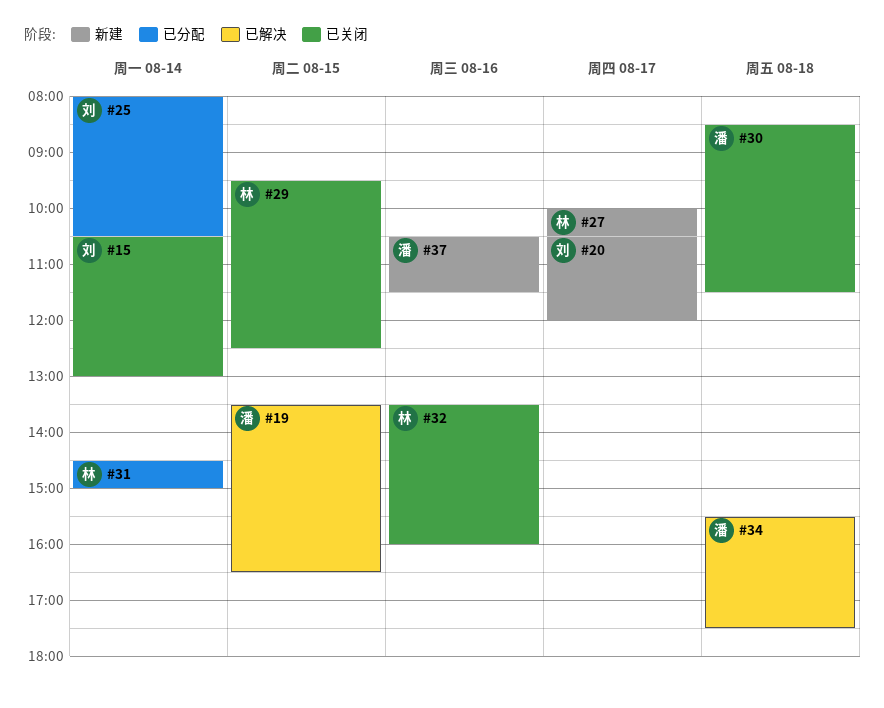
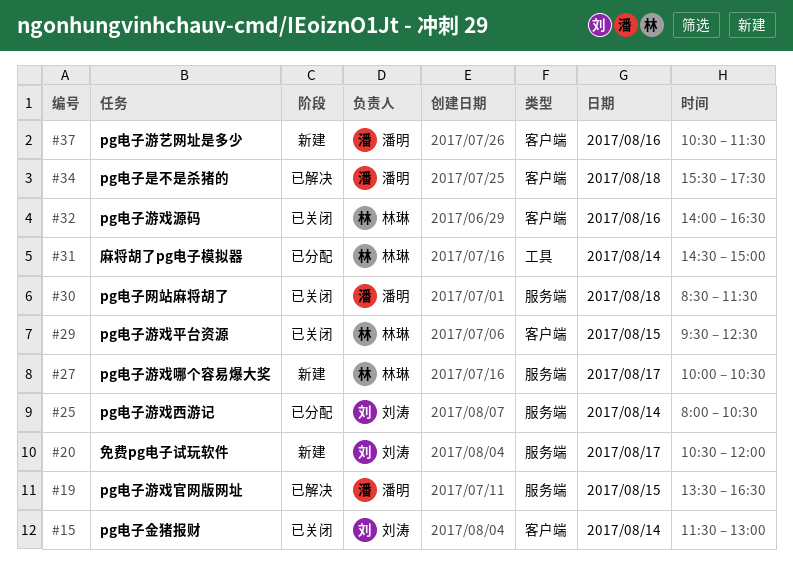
#15, begins: 10:30 -> 11:30
#32, begins: 13:30 -> 14:00
#32, ends: 16:00 -> 16:30

